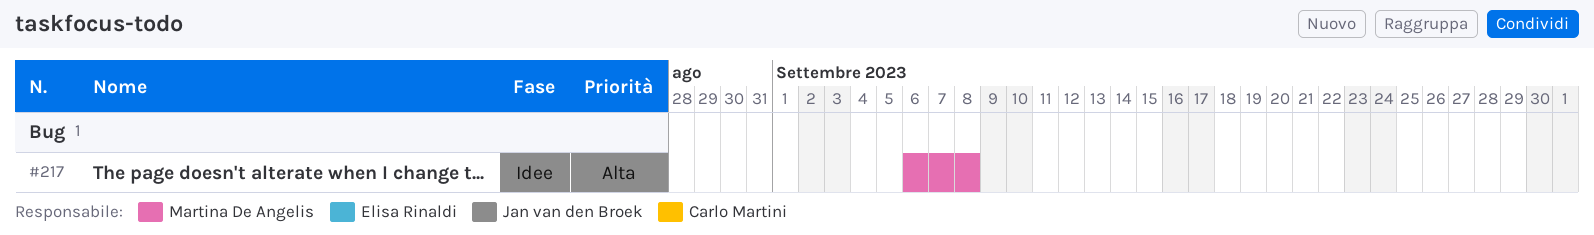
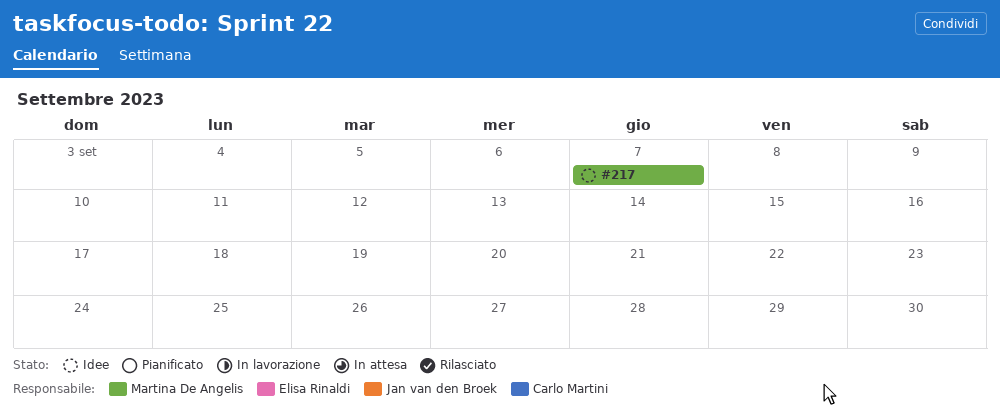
#217, start: Sep 6 -> Sep 7
#217, due: Sep 8 -> Sep 7

